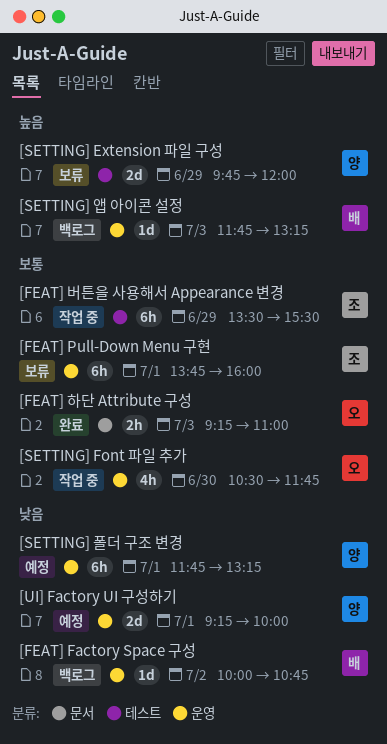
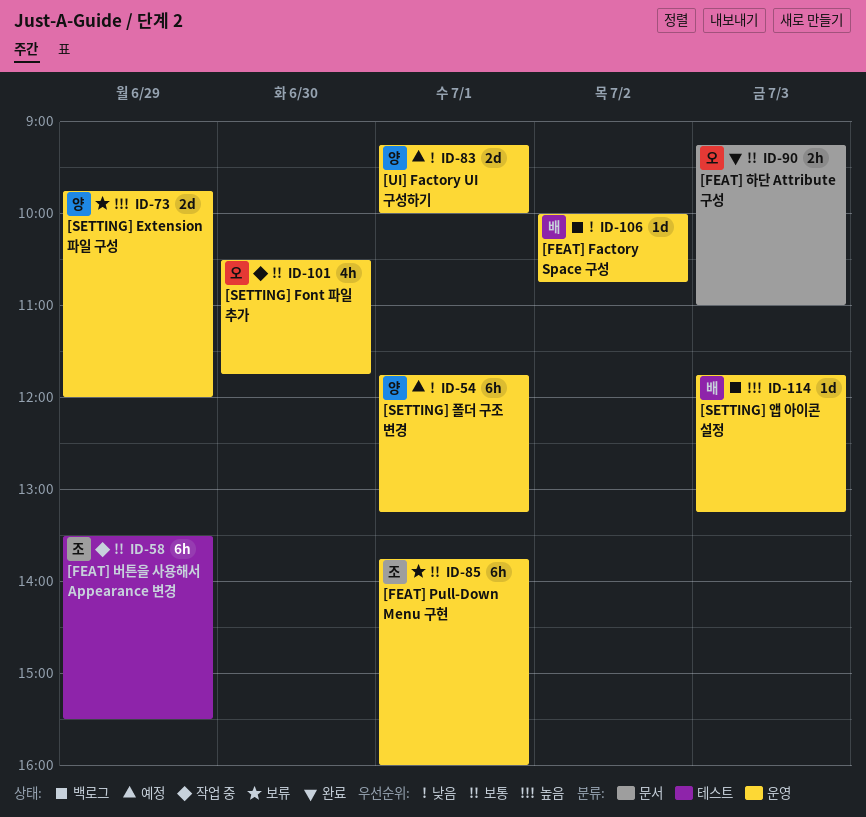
[SETTING] Extension 파일 구성, label: 테스트 -> 운영

